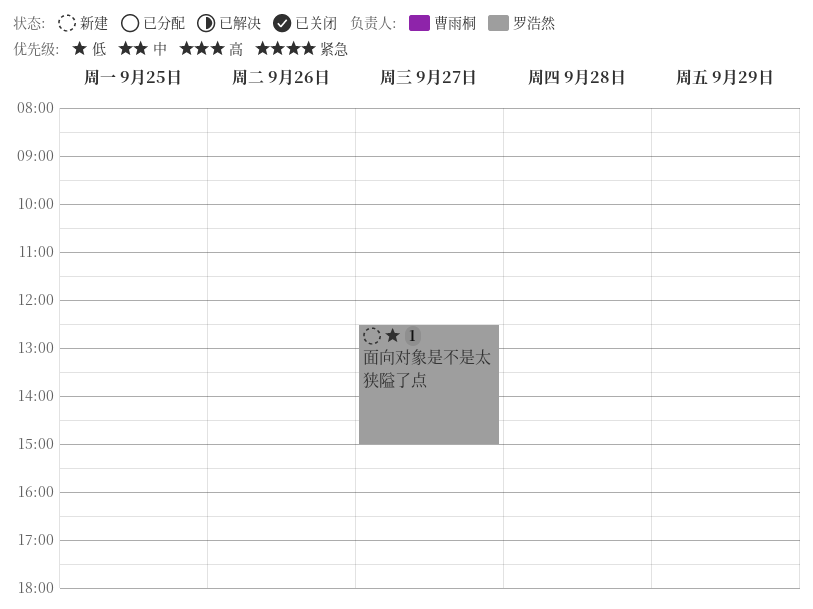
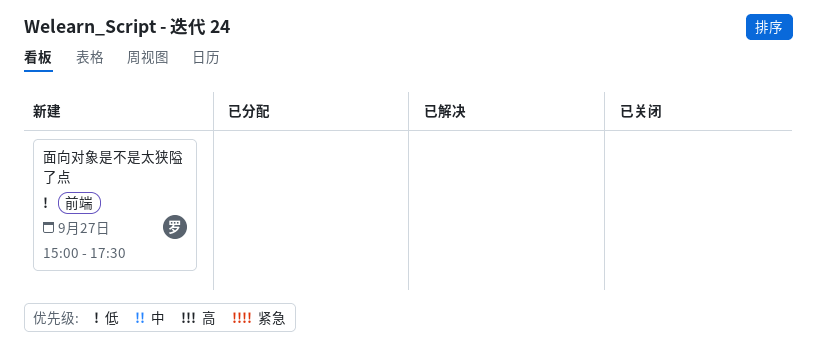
面向对象是不是太狭隘了点, begins: 12:30 -> 15:00
面向对象是不是太狭隘了点, ends: 15:00 -> 17:30

